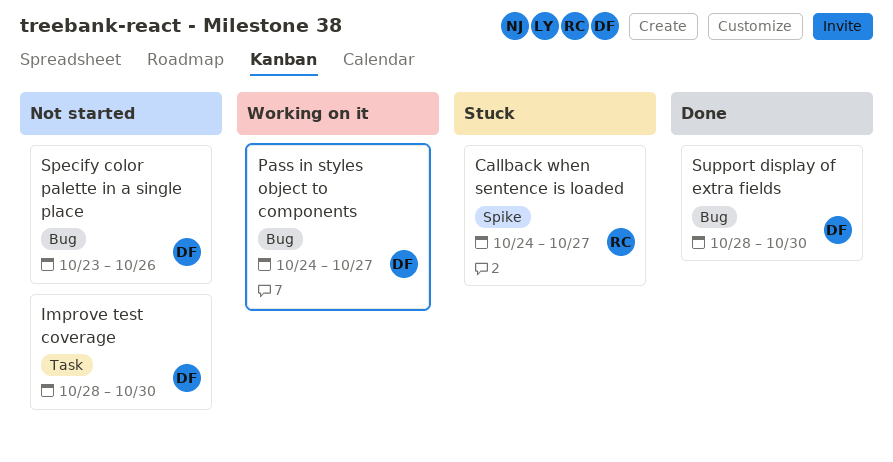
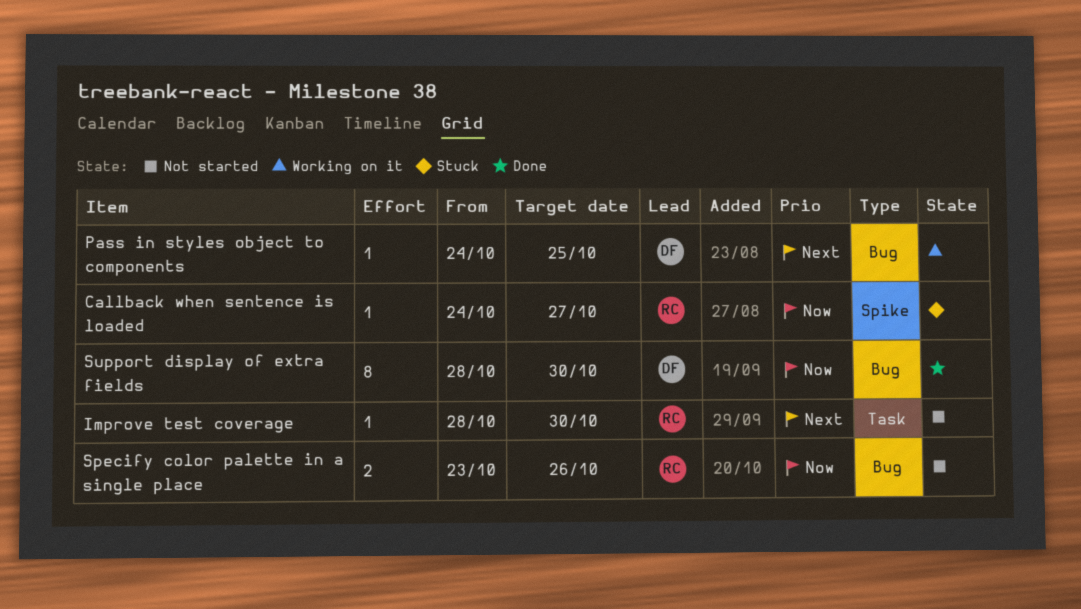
Improve test coverage, owner: DF -> RC
Pass in styles object to components, due: Oct 27 -> Oct 25
Specify color palette in a single place, owner: DF -> RC

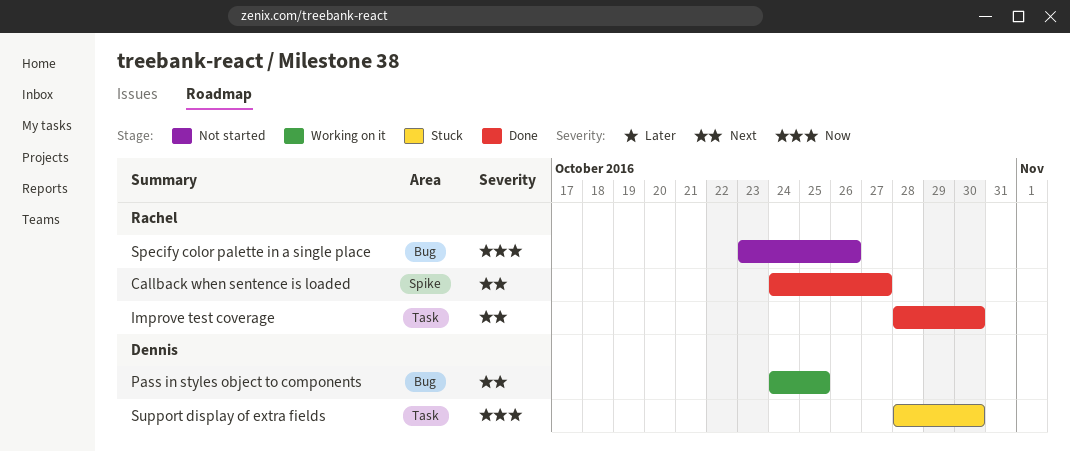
Callback when sentence is loaded, status: Stuck -> Done
Callback when sentence is loaded, priority: Now -> Next
Improve test coverage, status: Not started -> Done
Support display of extra fields, status: Done -> Stuck
Support display of extra fields, label: Bug -> Task

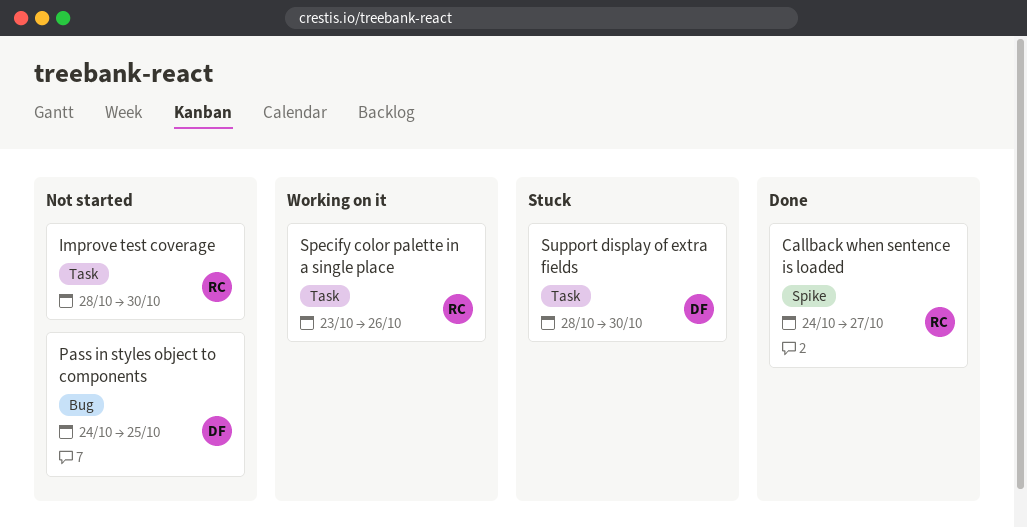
Improve test coverage, status: Done -> Not started
Pass in styles object to components, status: Working on it -> Not started
Specify color palette in a single place, status: Not started -> Working on it
Specify color palette in a single place, label: Bug -> Task

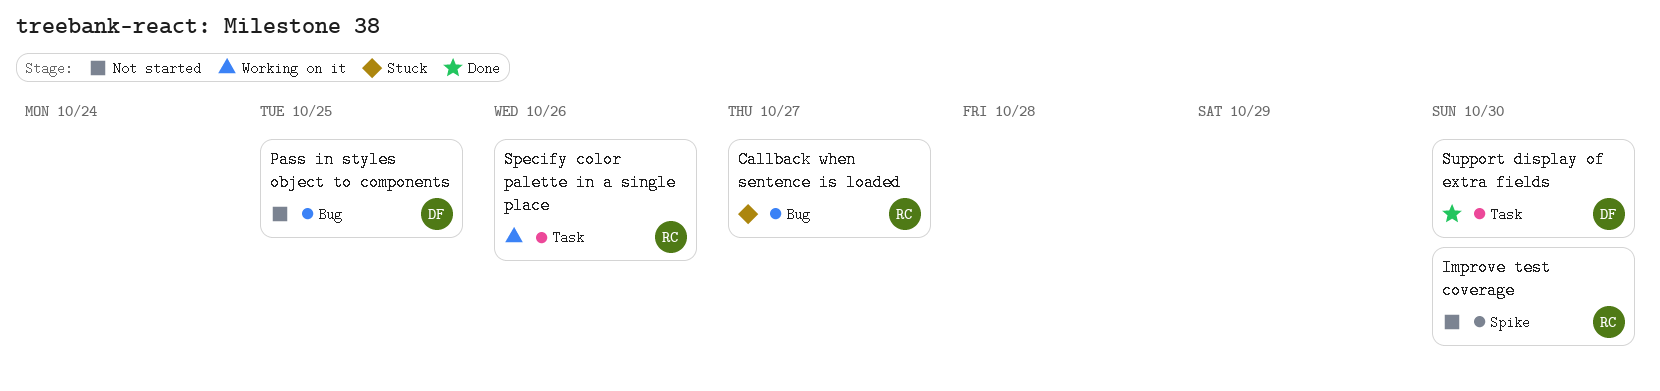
Callback when sentence is loaded, status: Done -> Stuck
Callback when sentence is loaded, label: Spike -> Bug
Improve test coverage, label: Task -> Spike
Support display of extra fields, status: Stuck -> Done

